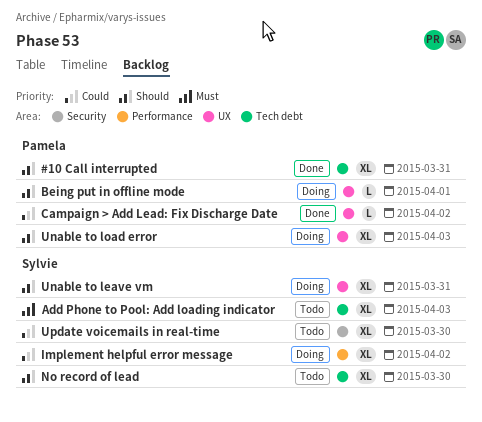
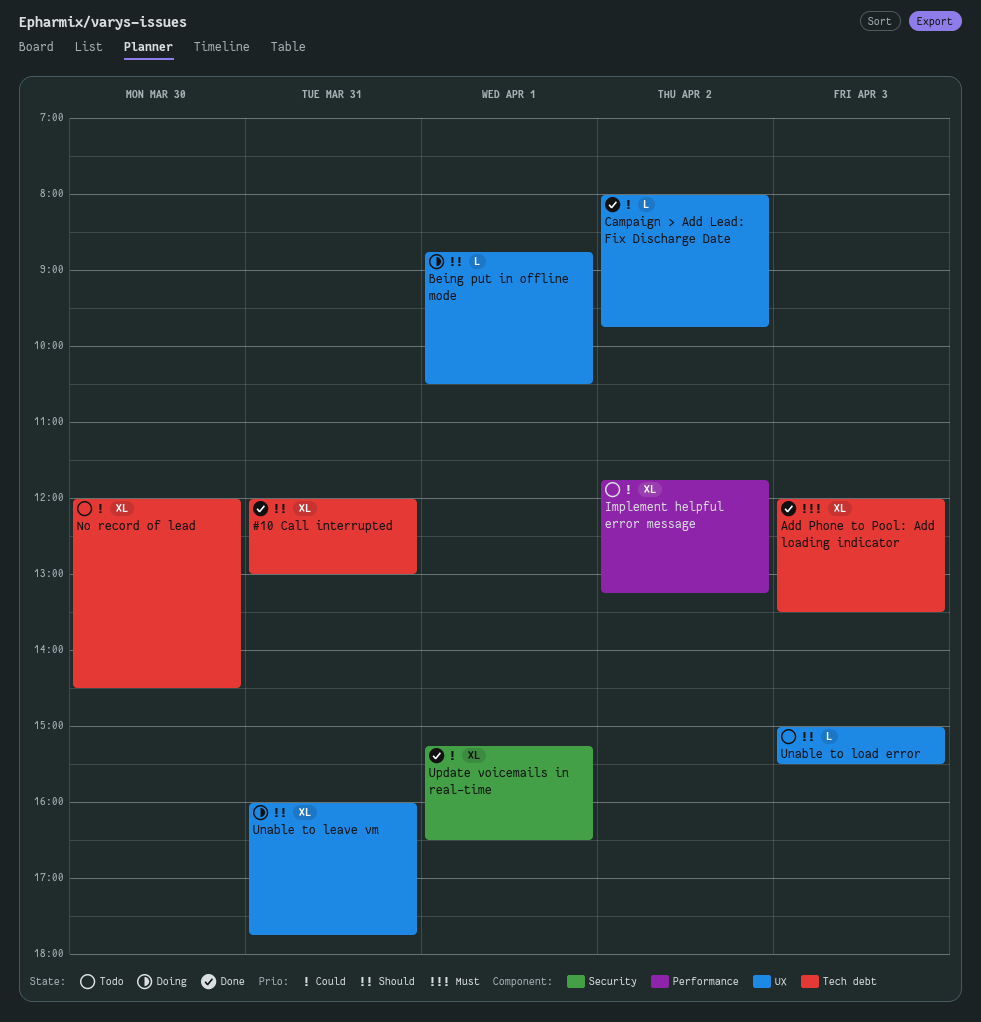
Add Phone to Pool: Add loading indicator, status: Todo -> Done
Implement helpful error message, status: Doing -> Todo
No record of lead, priority: Should -> Could
Unable to load error, status: Doing -> Todo
Unable to load error, estimate: XL -> L
Update voicemails in real-time, status: Todo -> Done
Update voicemails in real-time, day: Mar 30 -> Apr 1

